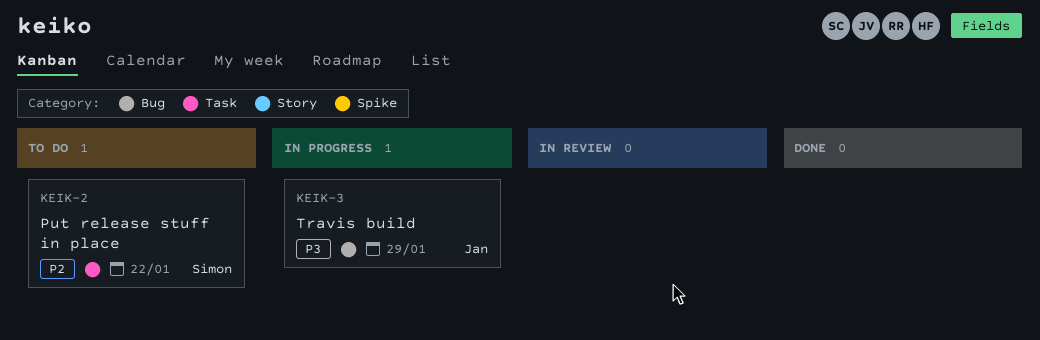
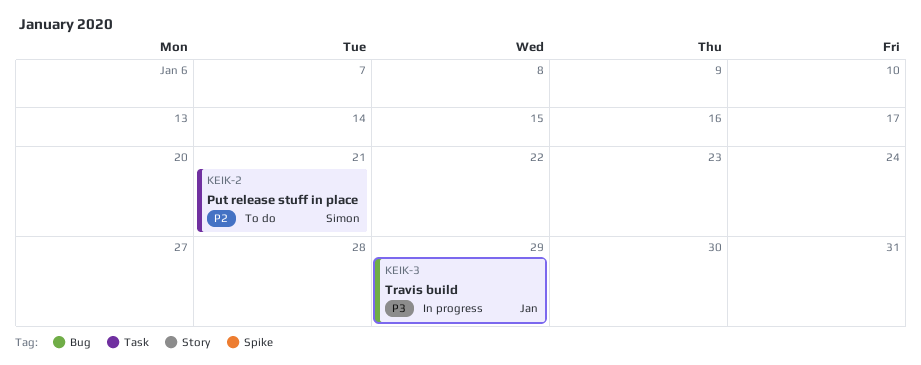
KEIK-2, due: Jan 22 -> Jan 21

